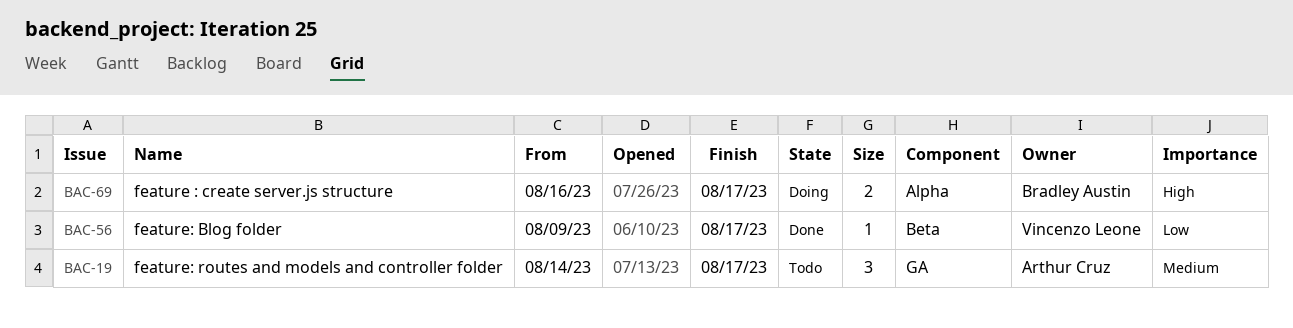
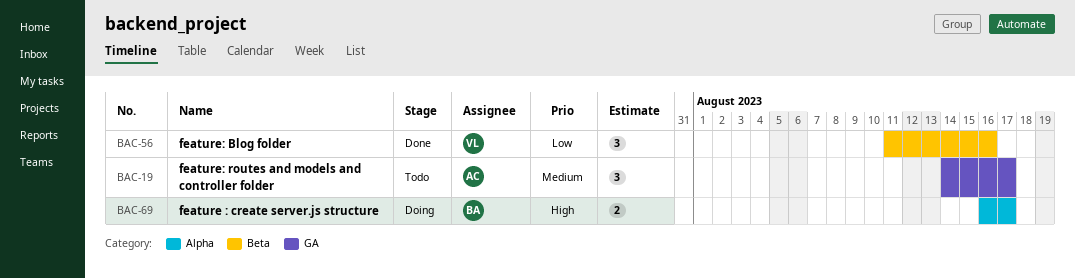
BAC-56, estimate: 1 -> 3
BAC-56, start: Aug 9 -> Aug 11
BAC-56, due: Aug 17 -> Aug 16

